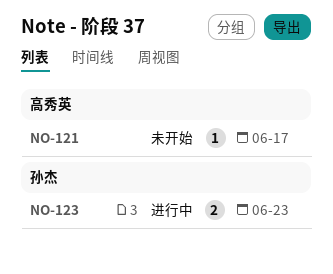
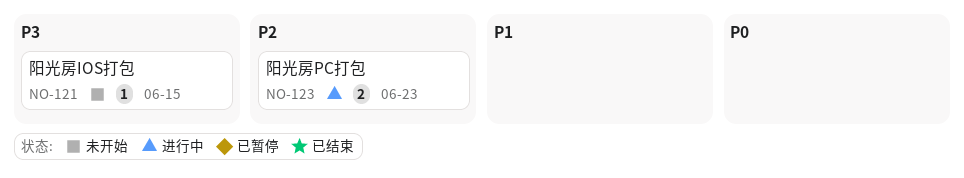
NO-121, due: Jun 17 -> Jun 15

